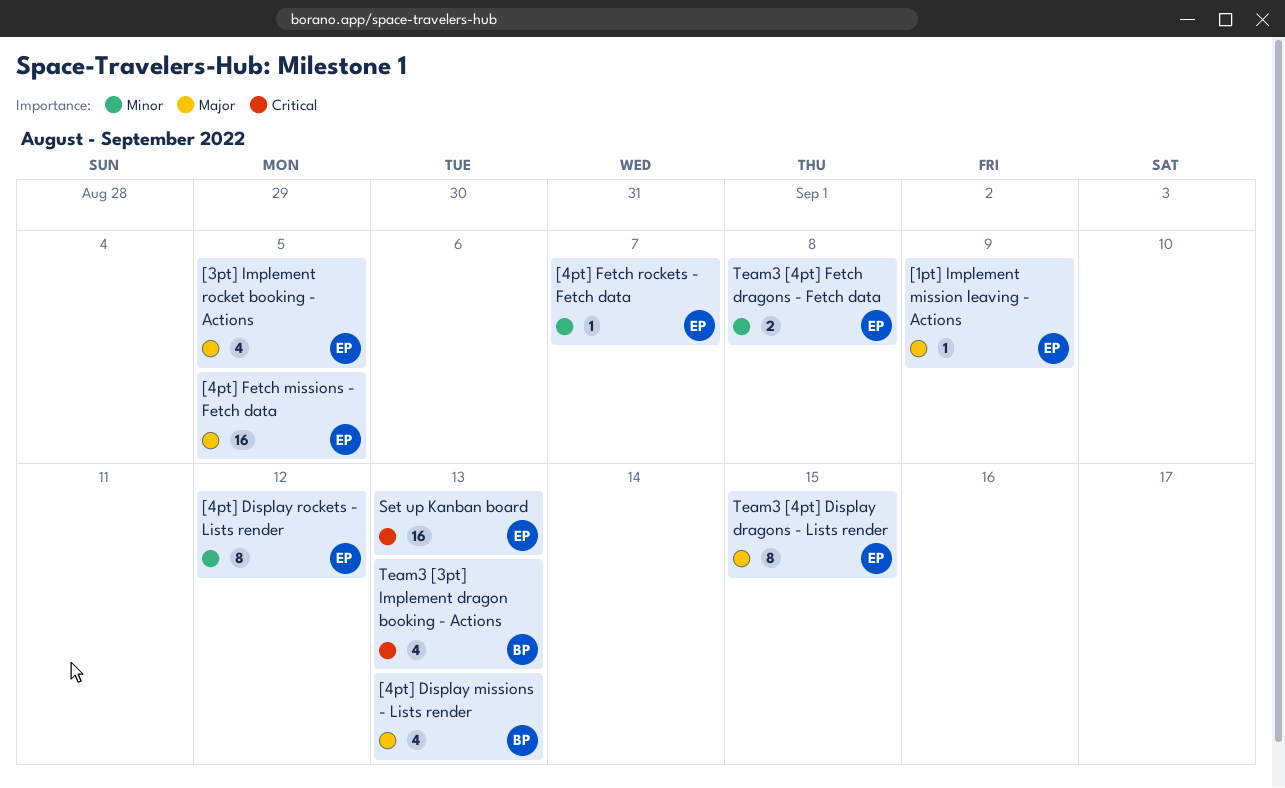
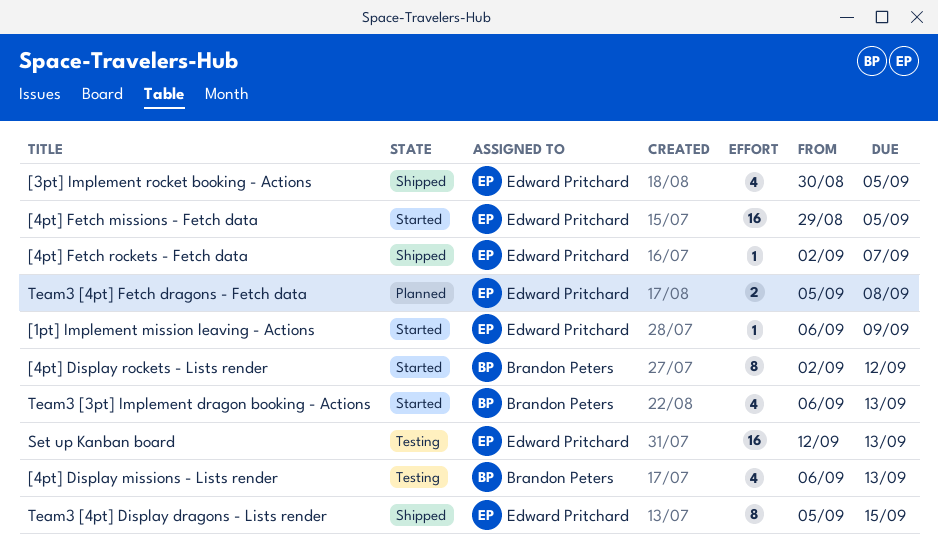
[4pt] Display rockets - Lists render, owner: Edward Pritchard -> Brandon Peters

